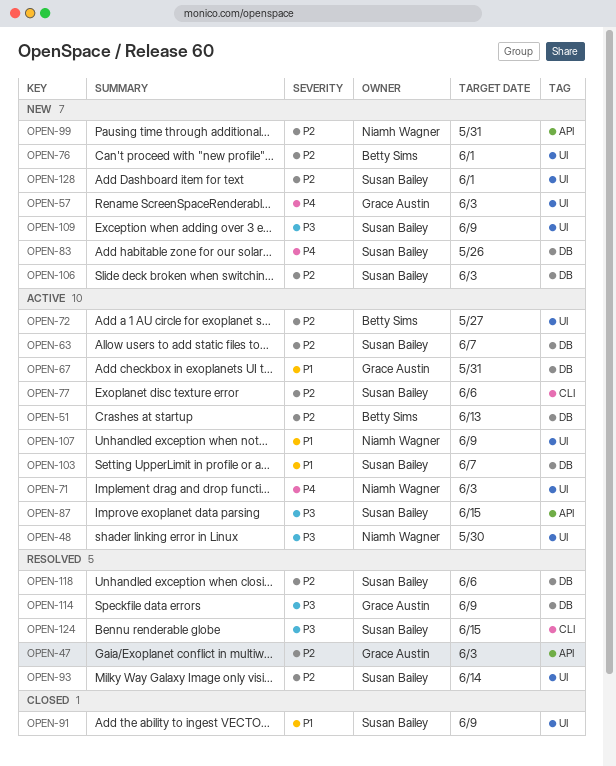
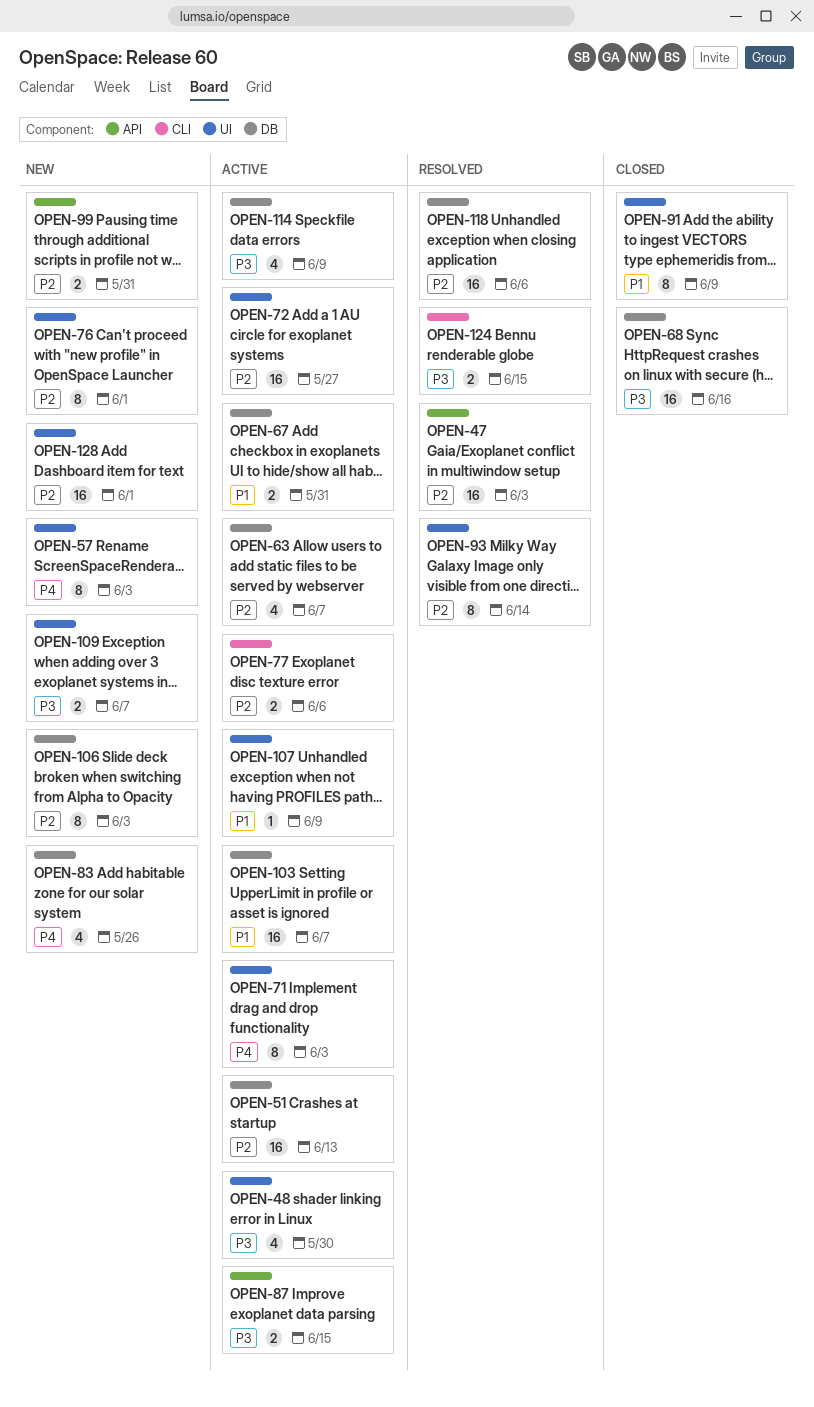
OPEN-68: none -> present
OPEN-109, due: Jun 9 -> Jun 7
OPEN-114, status: Resolved -> Active

